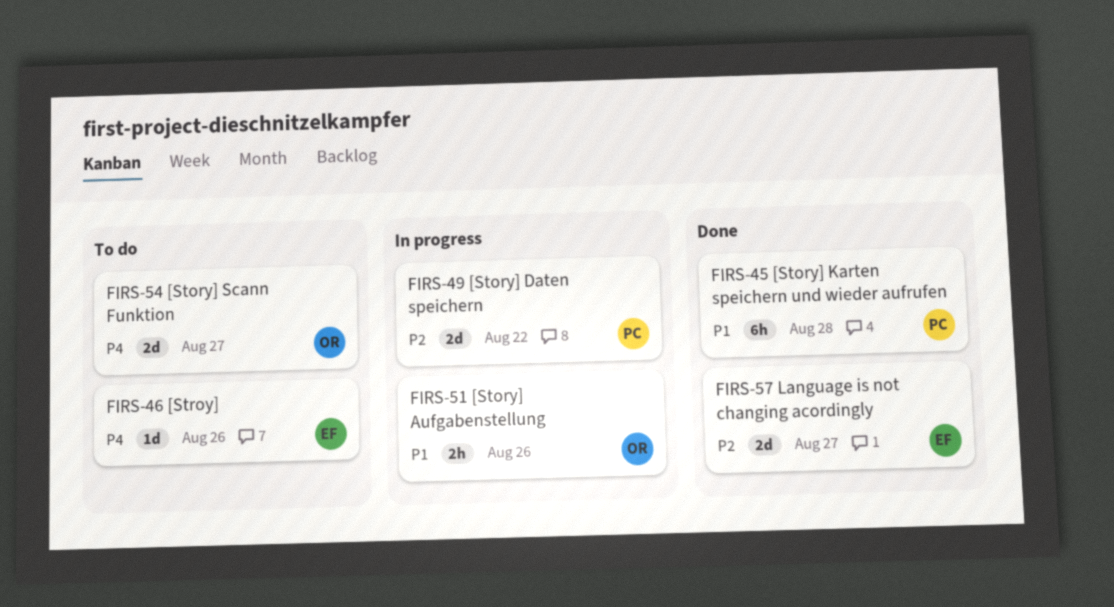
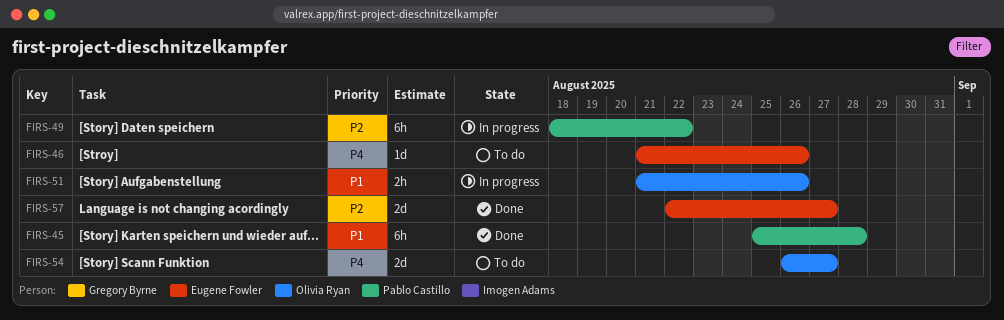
FIRS-49, estimate: 2d -> 6h

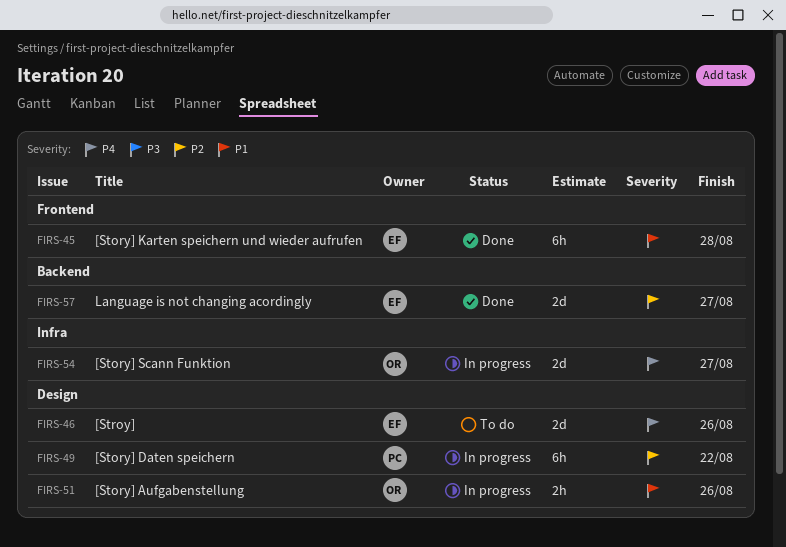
FIRS-45, owner: Pablo Castillo -> Eugene Fowler
FIRS-46, estimate: 1d -> 2d
FIRS-54, status: To do -> In progress

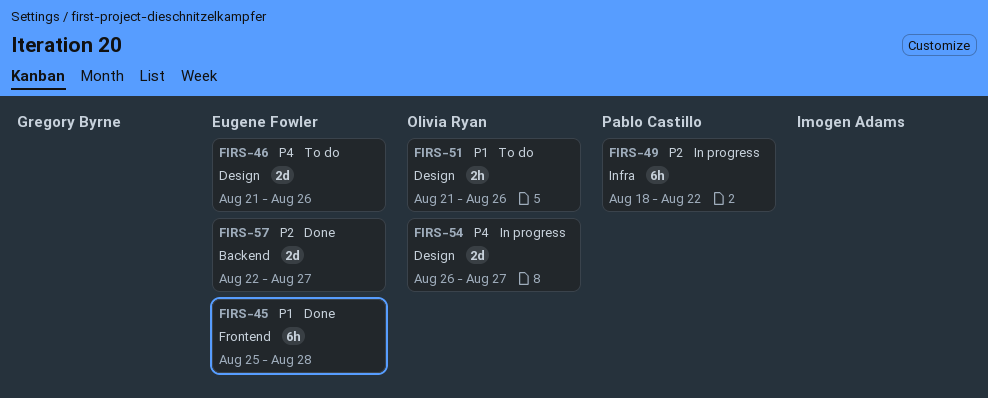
FIRS-49, label: Design -> Infra
FIRS-51, status: In progress -> To do
FIRS-54, label: Infra -> Design

